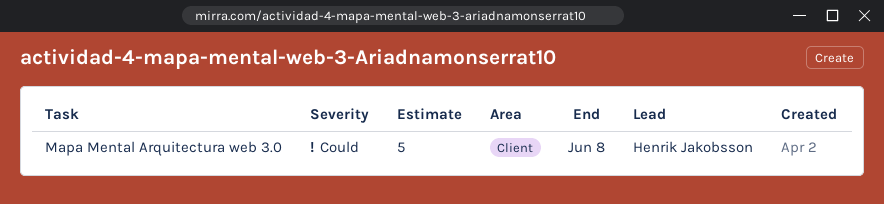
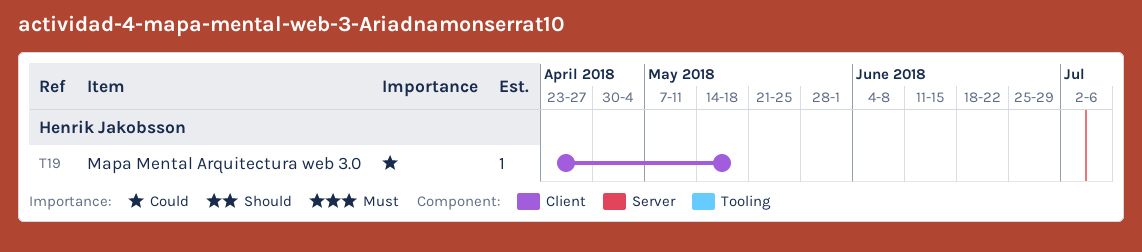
Mapa Mental Arquitectura web 3.0, estimate: 5 -> 1
Mapa Mental Arquitectura web 3.0, due: Jun 8 -> May 18

